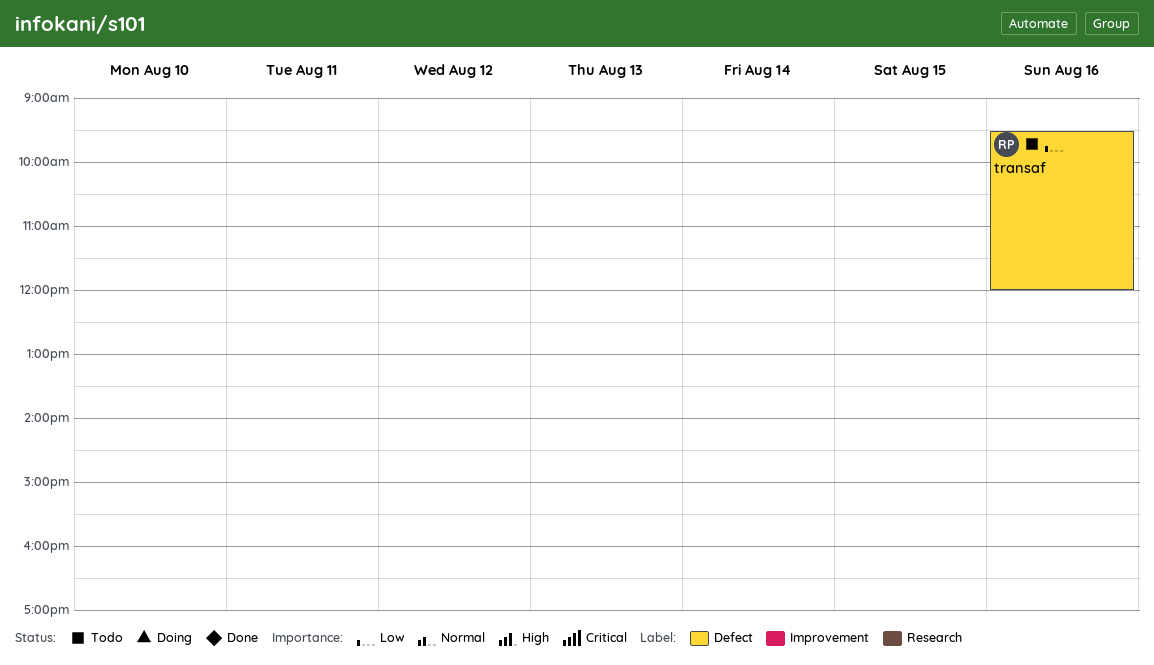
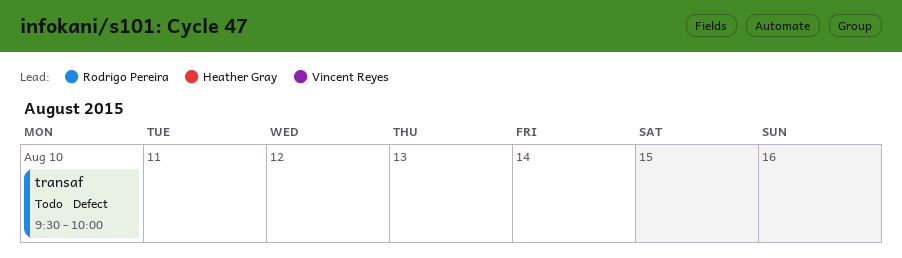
transaf, day: Aug 16 -> Aug 10
transaf, ends: 12:00 -> 10:00

